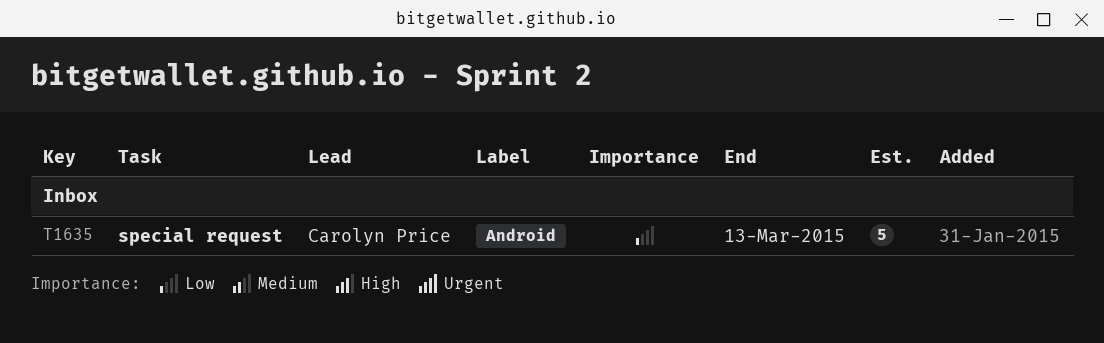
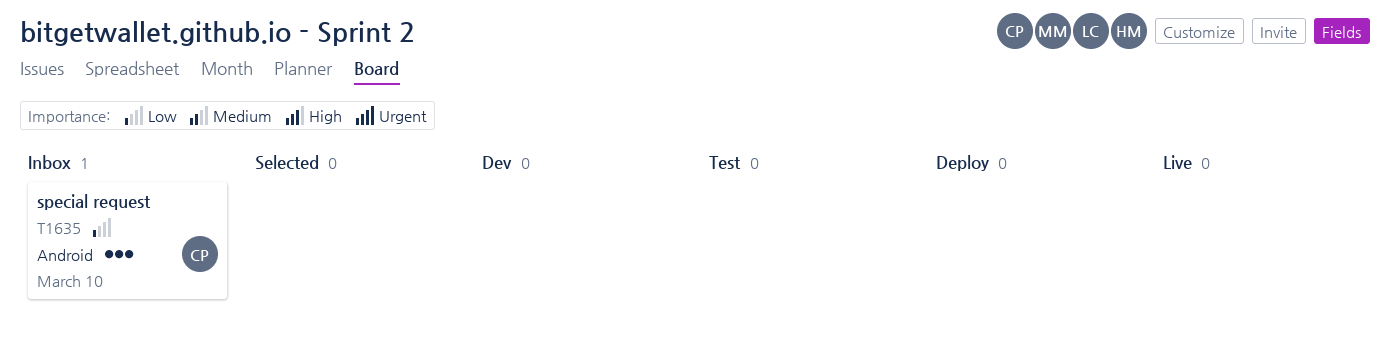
T1635, estimate: 5 -> 3
T1635, due: Mar 13 -> Mar 10

